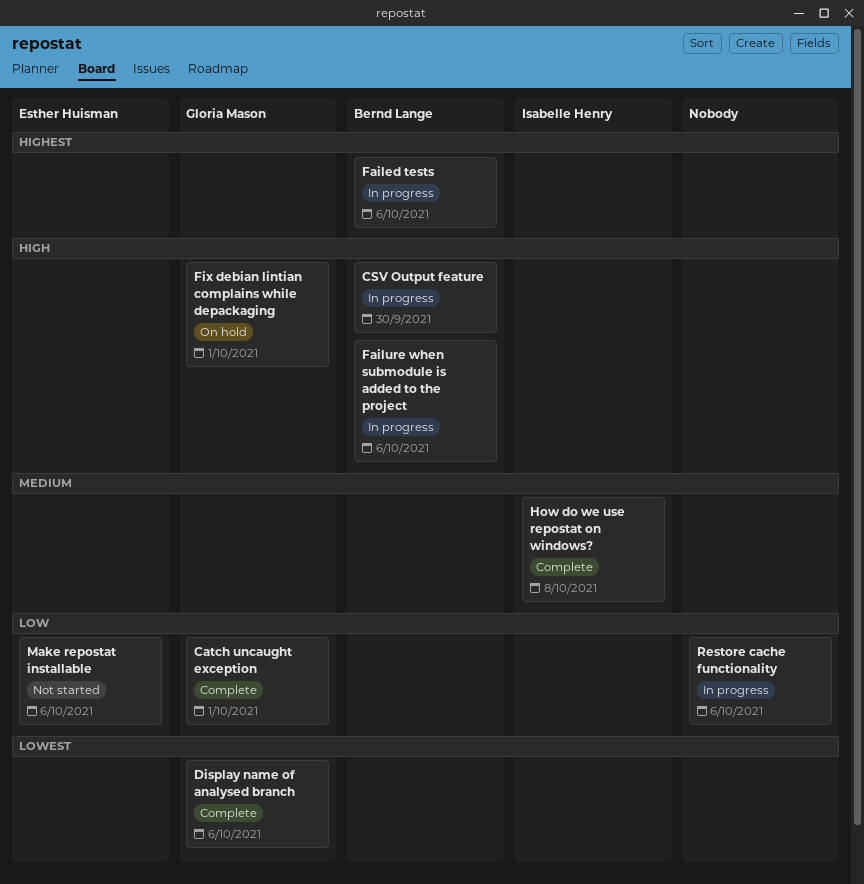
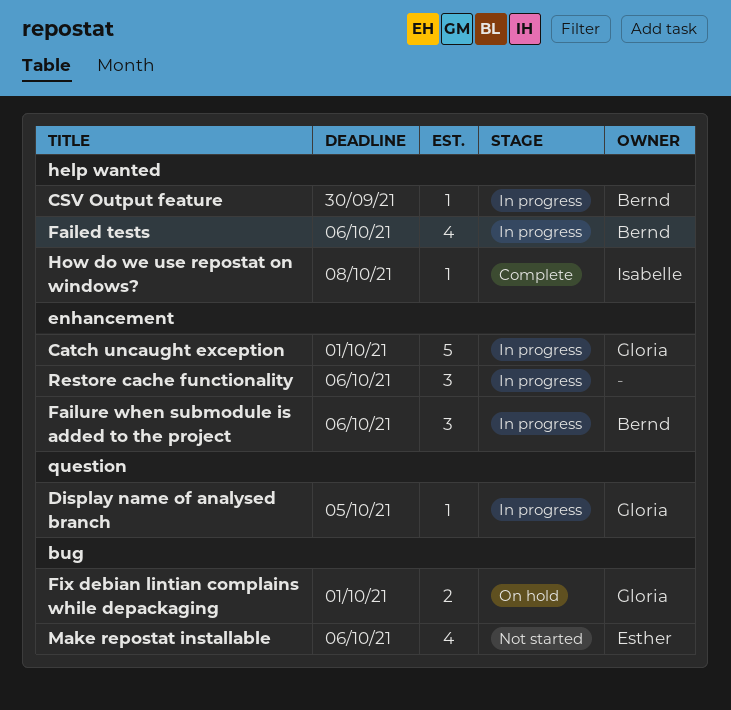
Catch uncaught exception, status: Complete -> In progress
Display name of analysed branch, status: Complete -> In progress
Display name of analysed branch, due: Oct 6 -> Oct 5

